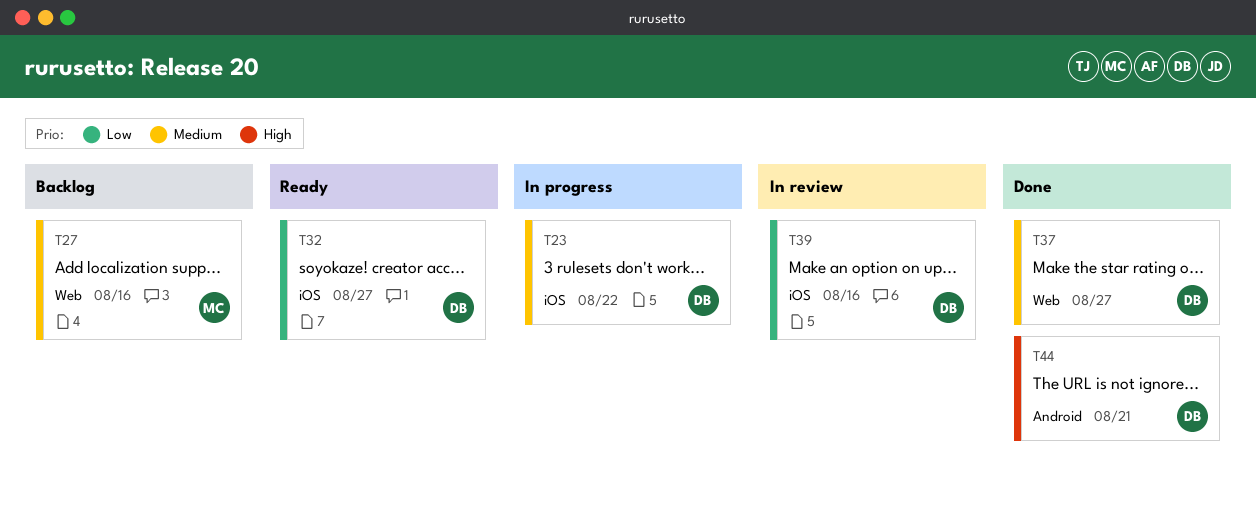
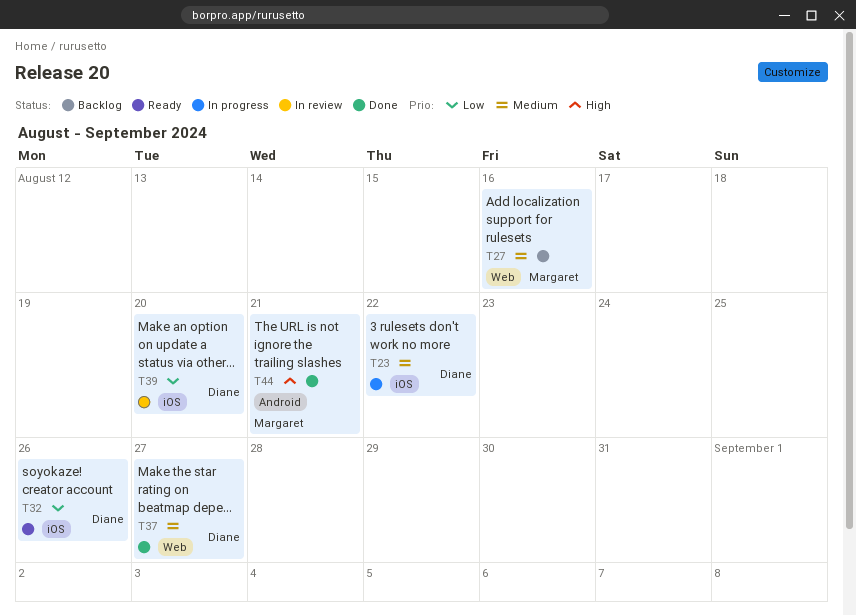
T32, due: Aug 27 -> Aug 26
T39, due: Aug 16 -> Aug 20
T44, owner: Diane -> Margaret

